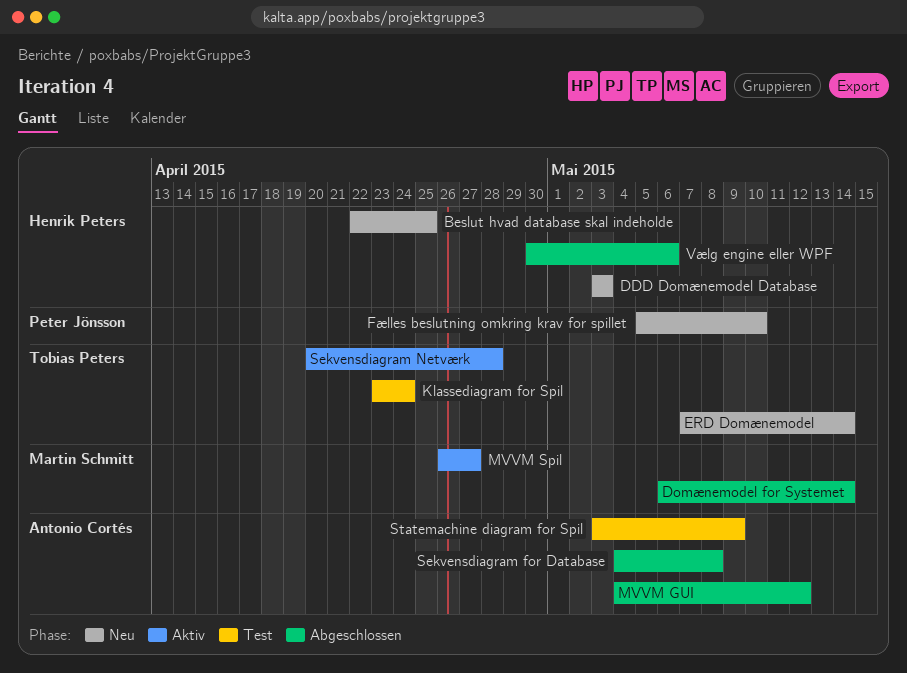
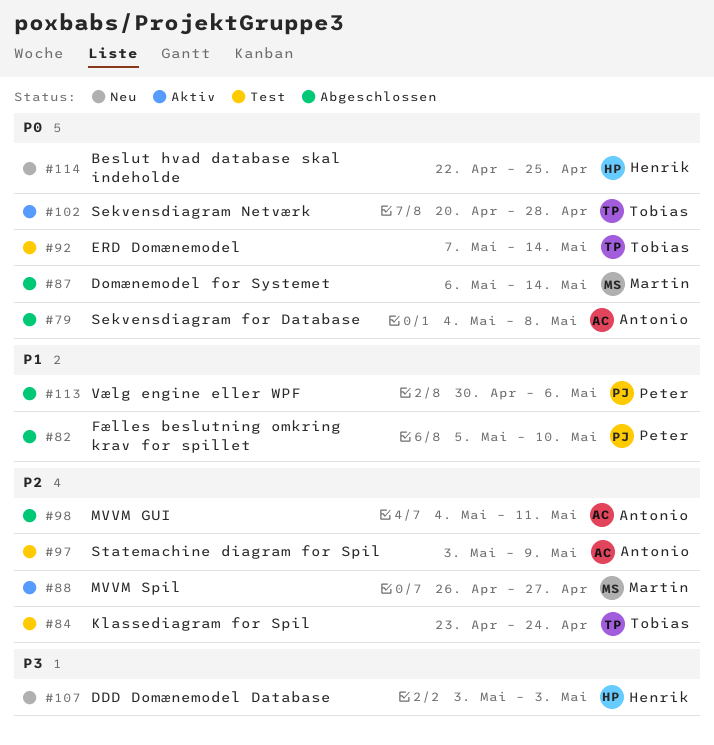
ERD Domænemodel, status: Neu -> Test
Fælles beslutning omkring krav for spillet, status: Neu -> Abgeschlossen
MVVM GUI, due: May 12 -> May 11
Vælg engine eller WPF, owner: Henrik Peters -> Peter Jönsson

